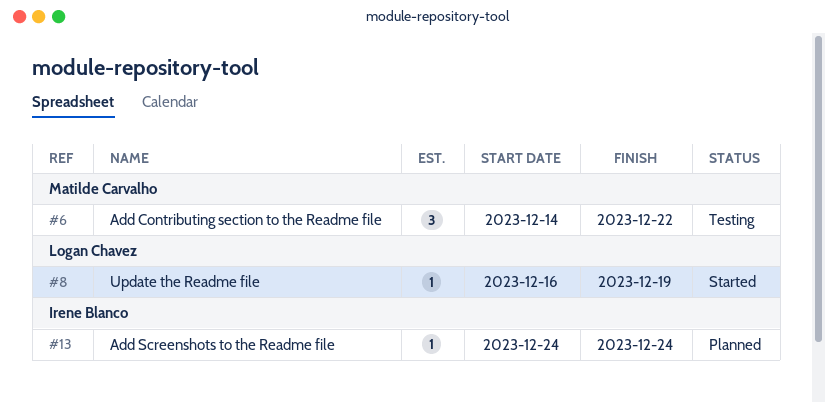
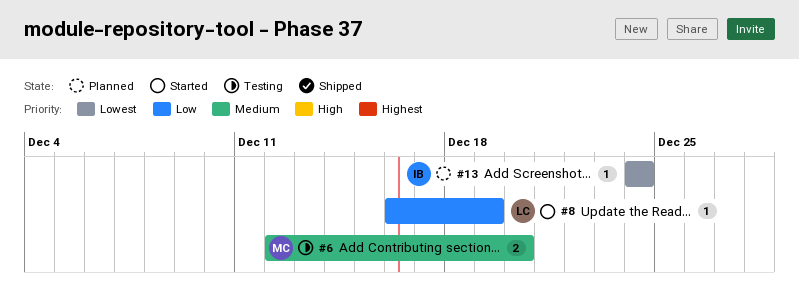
#6, estimate: 3 -> 2
#6, start: Dec 14 -> Dec 12
#6, due: Dec 22 -> Dec 20

